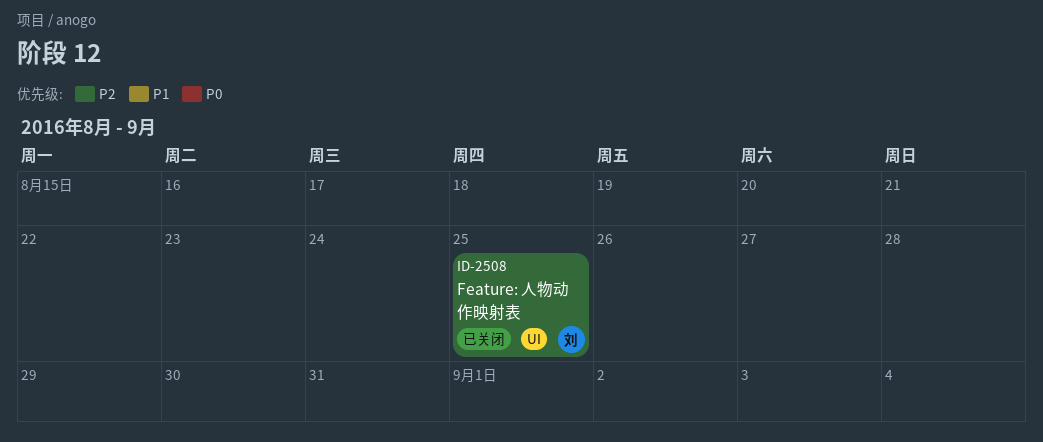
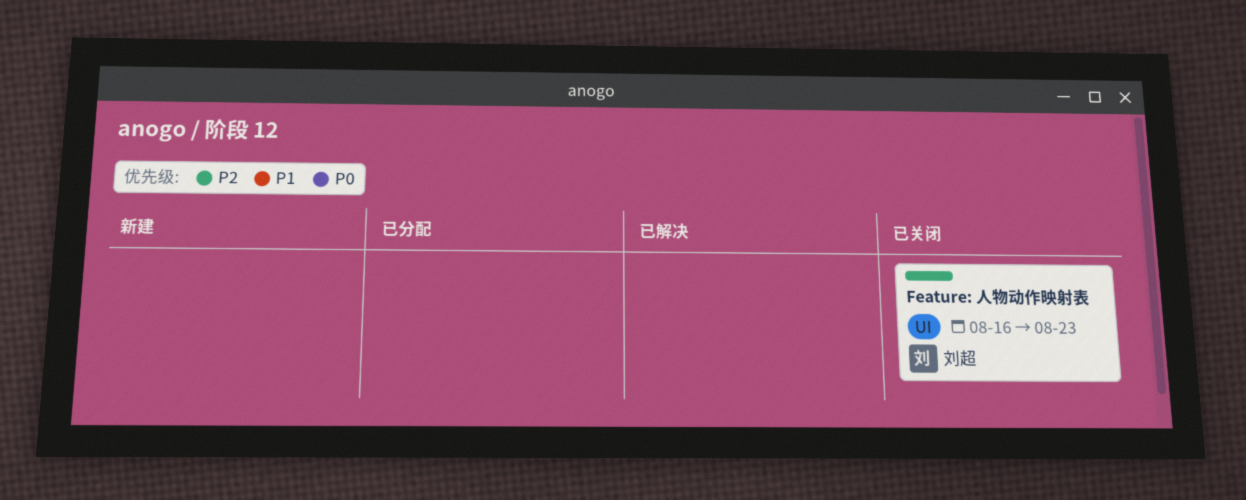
Feature: 人物动作映射表, due: Aug 25 -> Aug 23

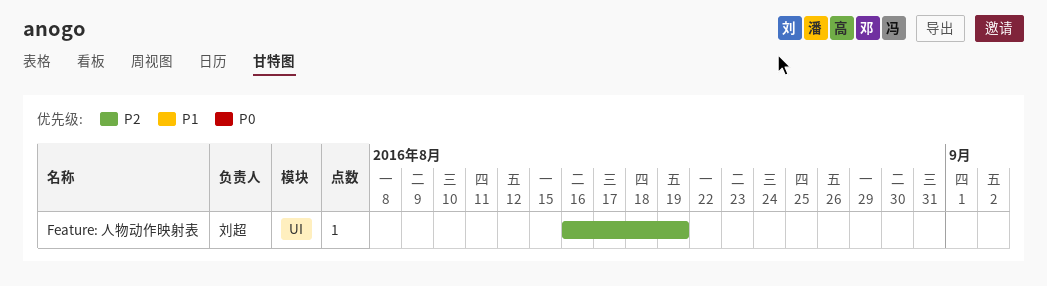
Feature: 人物动作映射表, due: Aug 23 -> Aug 19

